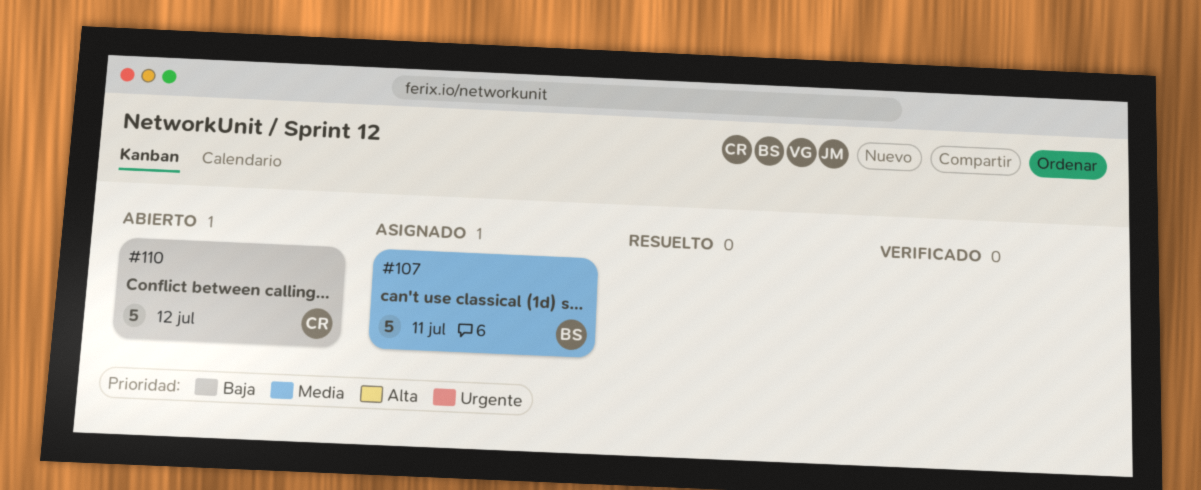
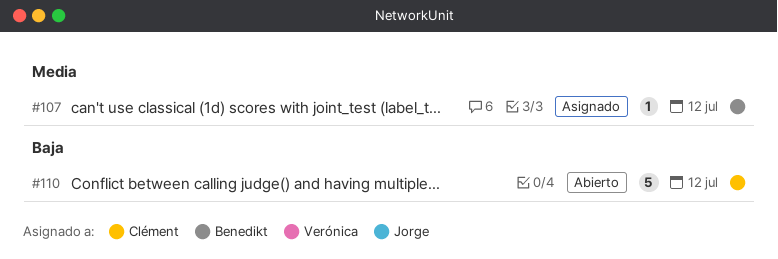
#107, estimate: 5 -> 1
#107, due: Jul 11 -> Jul 12

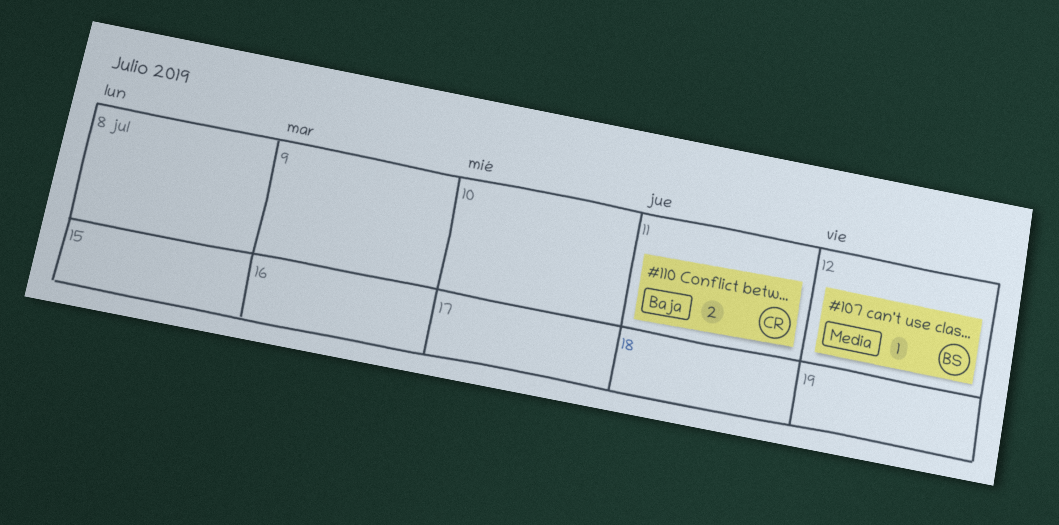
#110, estimate: 5 -> 2
#110, due: Jul 12 -> Jul 11

